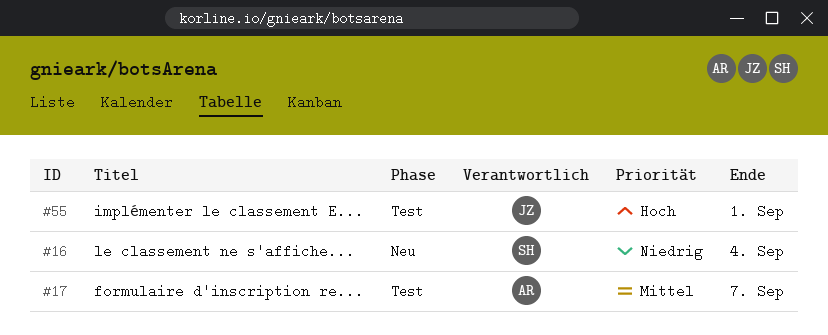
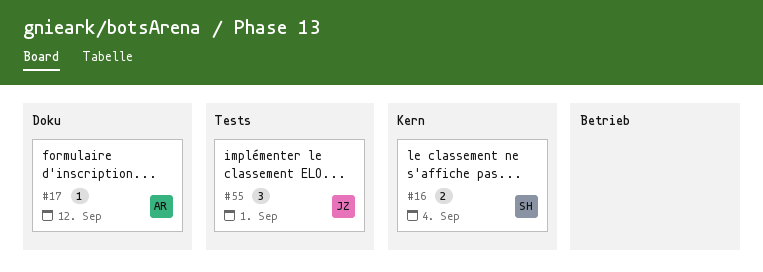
#17, due: Sep 7 -> Sep 12

